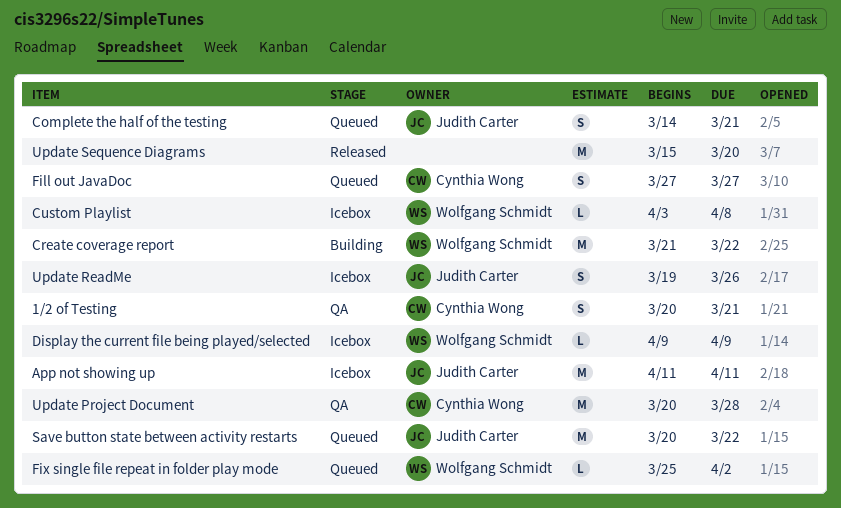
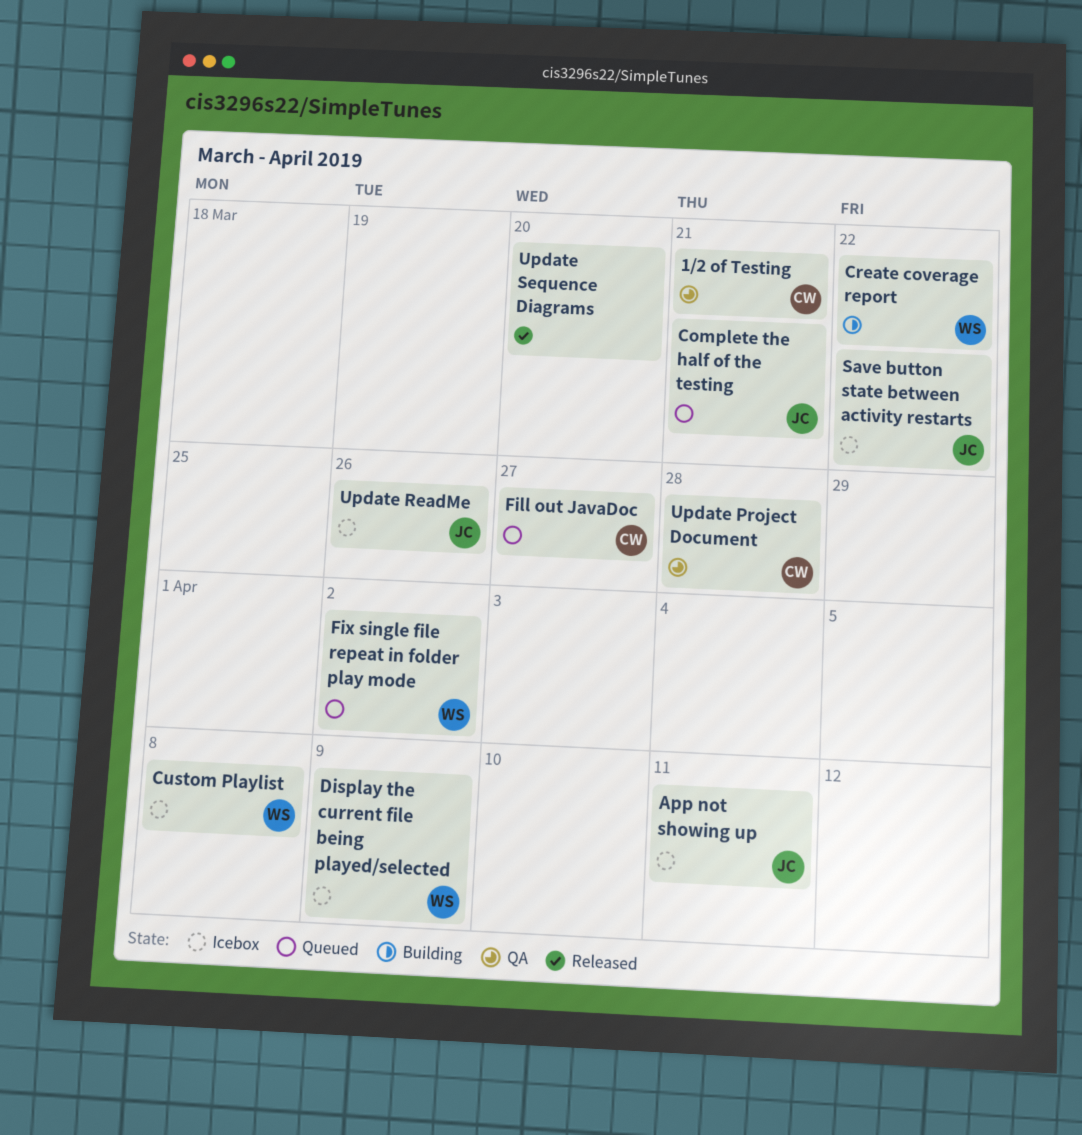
Save button state between activity restarts, status: Queued -> Icebox

